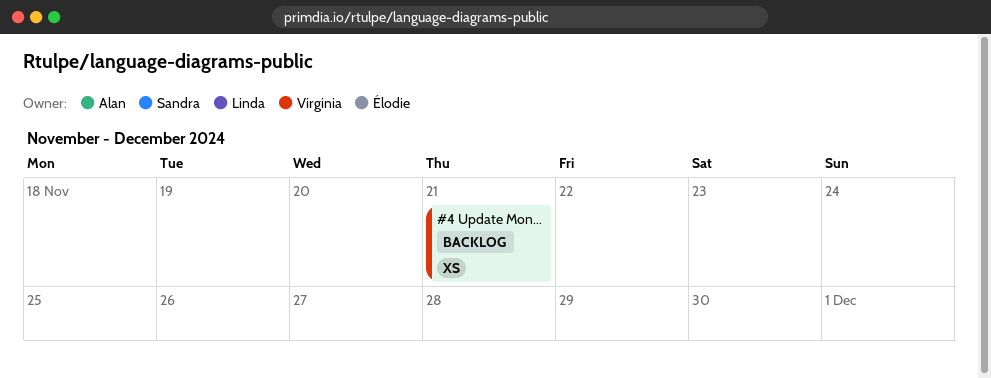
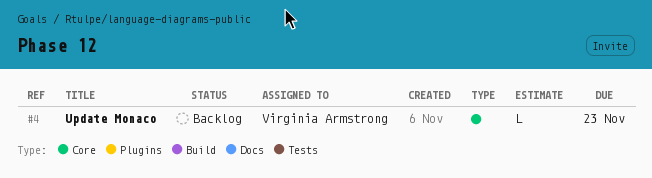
#4, estimate: XS -> L
#4, due: Nov 21 -> Nov 23

